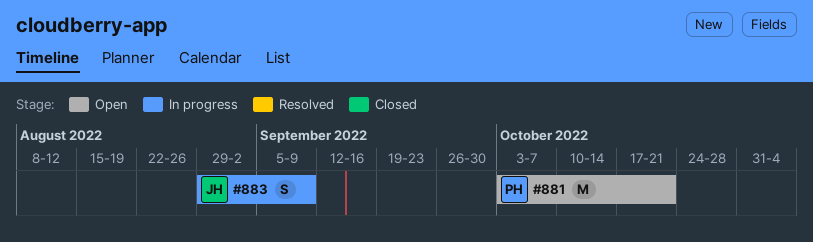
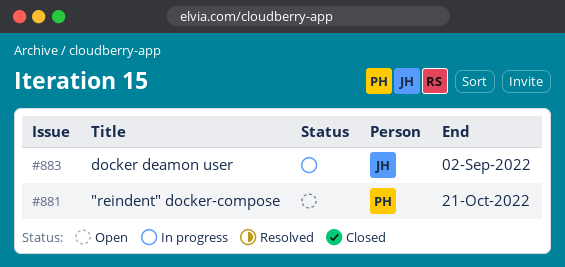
#883, due: Sep 9 -> Sep 2

